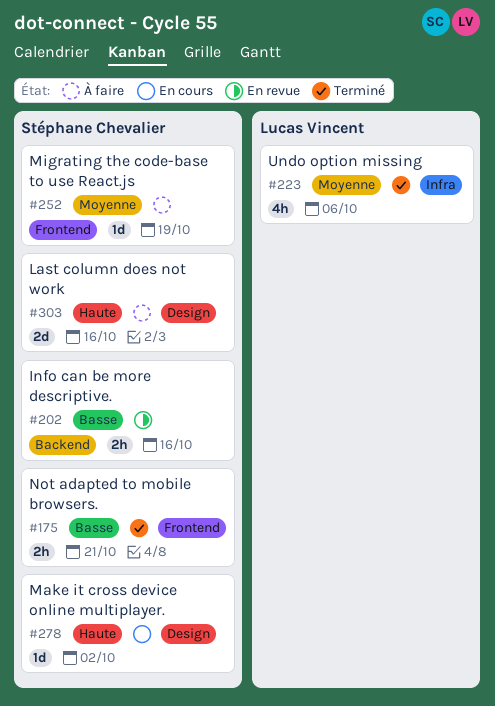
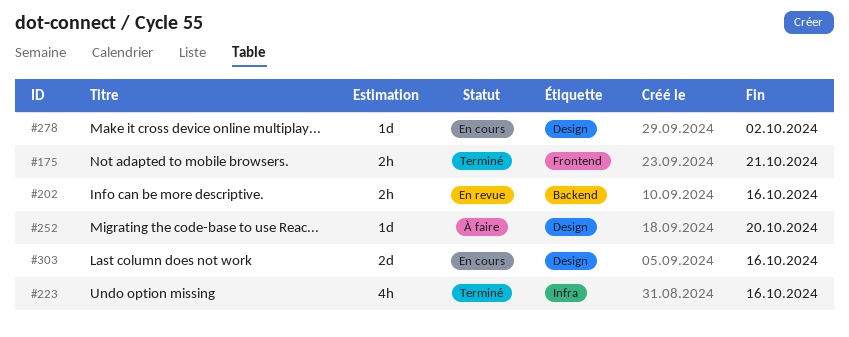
#223, due: Oct 6 -> Oct 16
#252, label: Frontend -> Design
#252, due: Oct 19 -> Oct 20
#303, status: À faire -> En cours

